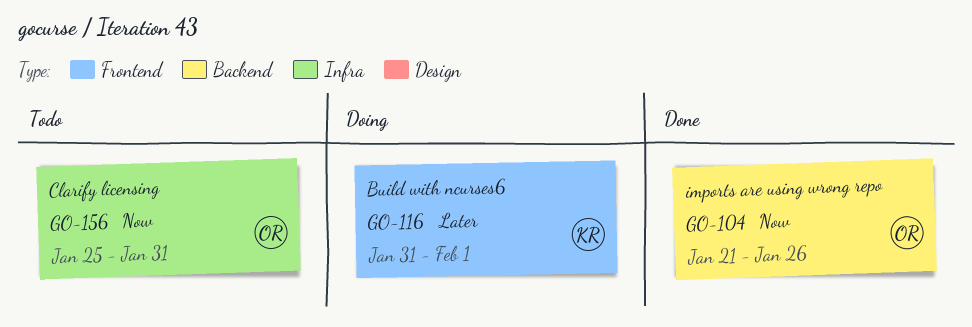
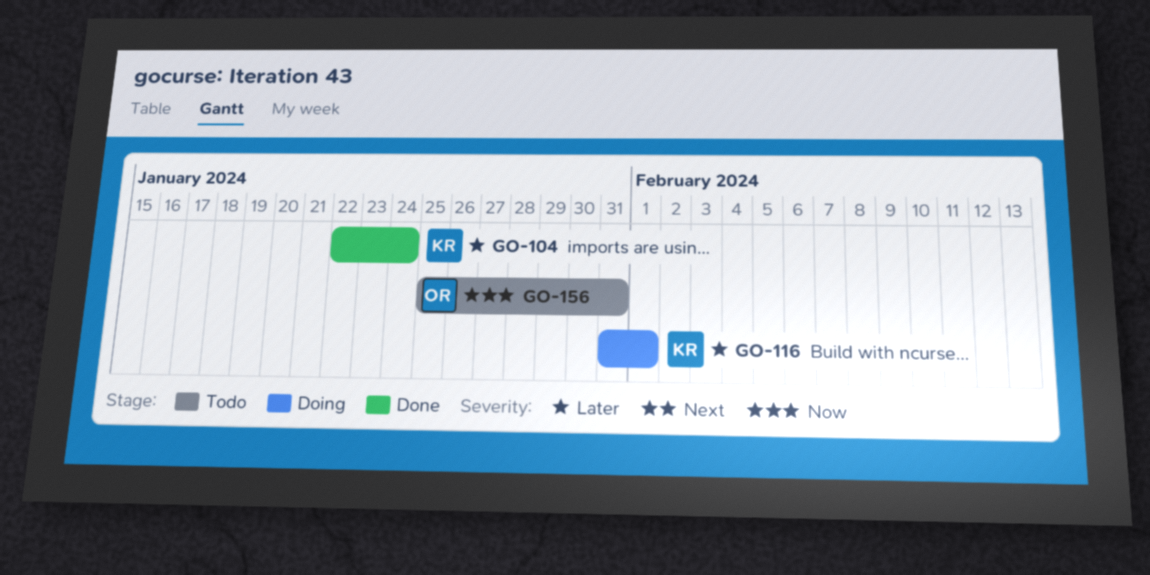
GO-104, owner: OR -> KR
GO-104, priority: Now -> Later
GO-104, start: Jan 21 -> Jan 22
GO-104, due: Jan 26 -> Jan 24

